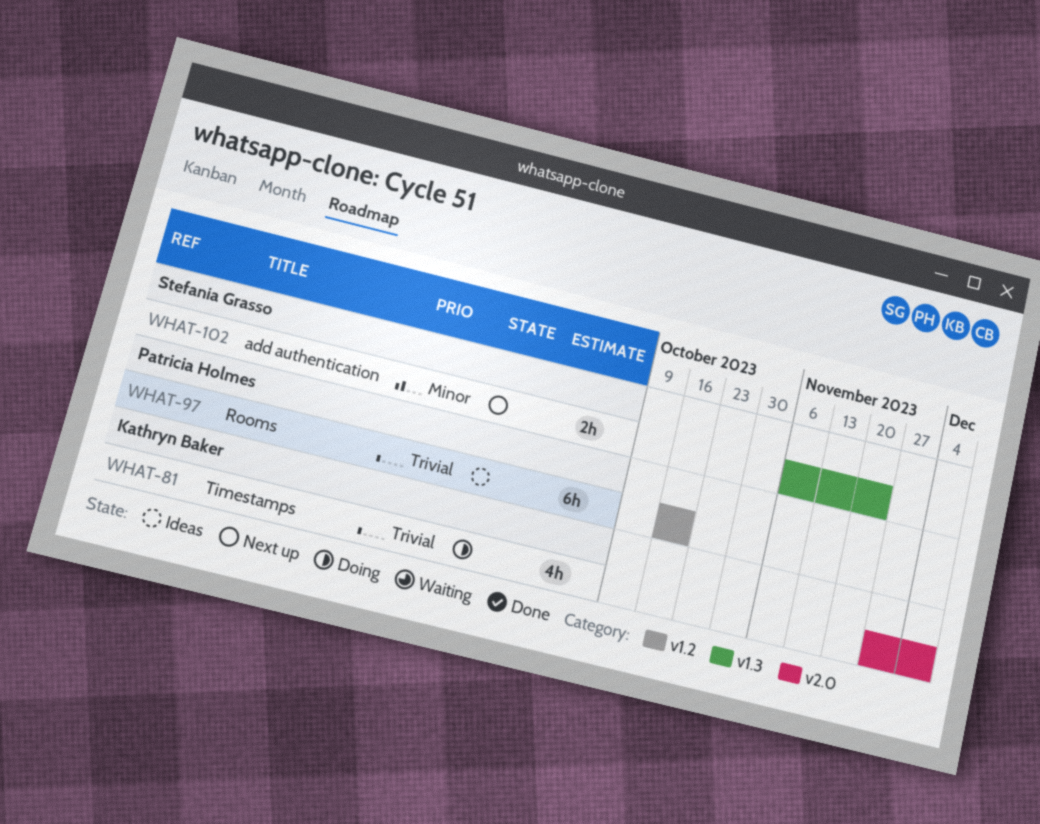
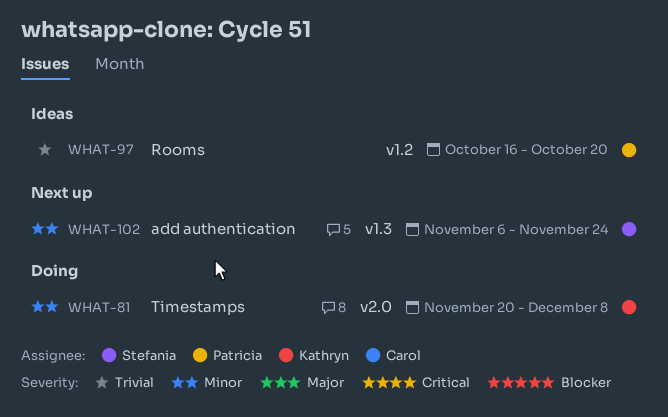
WHAT-81, priority: Trivial -> Minor
WHAT-81, start: Nov 27 -> Nov 20

